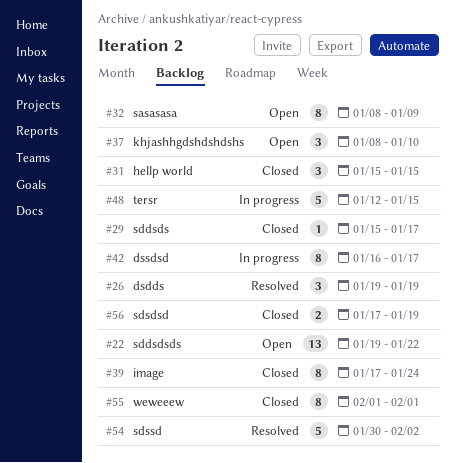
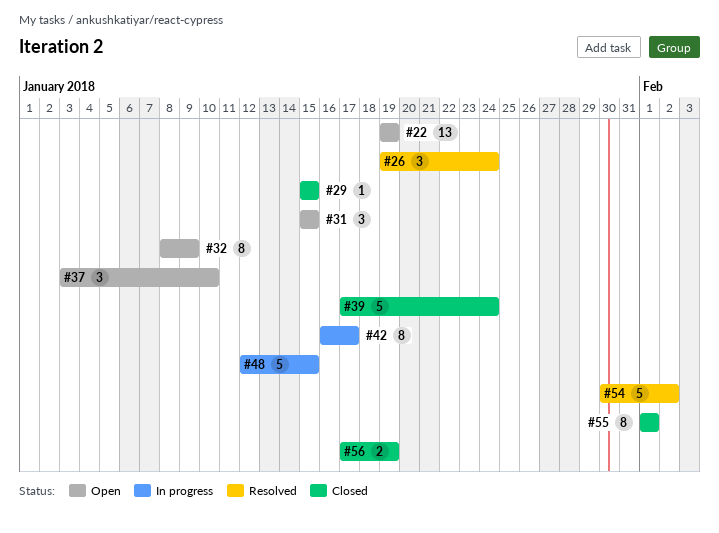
#22, due: Jan 22 -> Jan 19
#26, due: Jan 19 -> Jan 24
#29, due: Jan 17 -> Jan 15
#31, status: Closed -> Open
#37, start: Jan 8 -> Jan 3
#39, estimate: 8 -> 5

